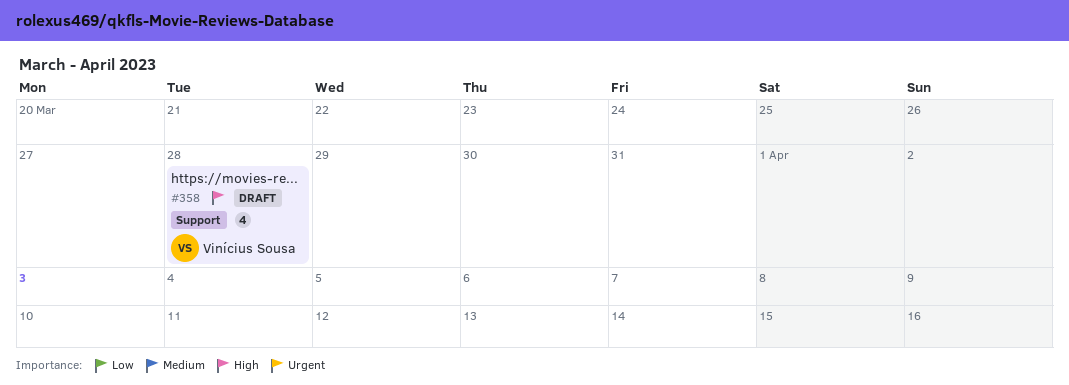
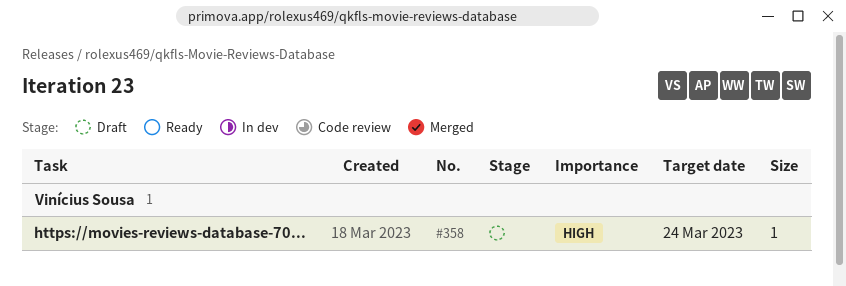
#358, estimate: 4 -> 1
#358, due: Mar 28 -> Mar 24

